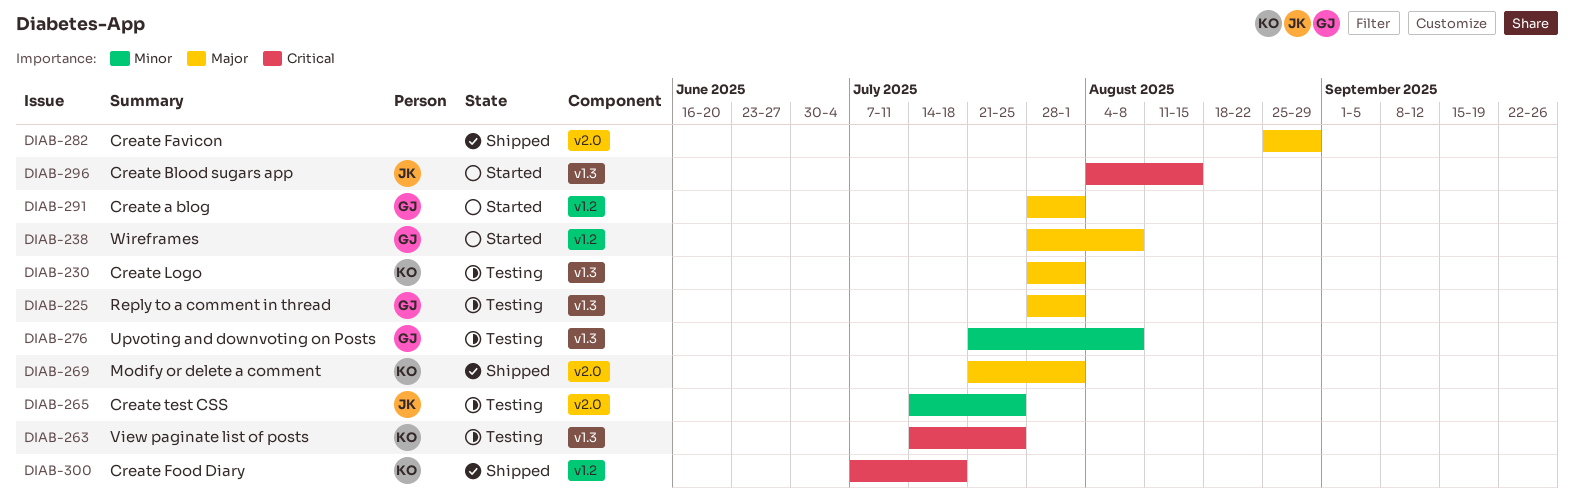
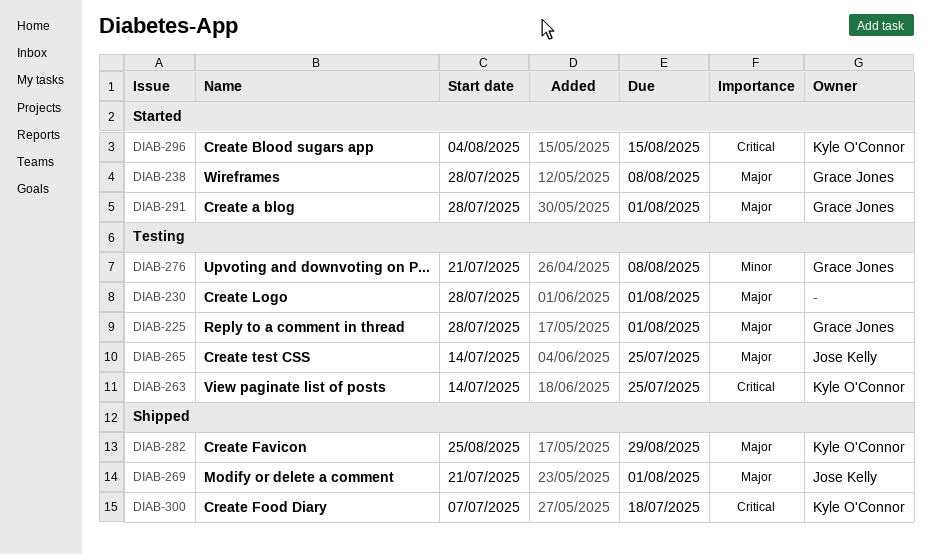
DIAB-230, owner: Kyle O'Connor -> none
DIAB-265, priority: Minor -> Major
DIAB-269, owner: Kyle O'Connor -> Jose Kelly
DIAB-282, owner: none -> Kyle O'Connor
DIAB-296, owner: Jose Kelly -> Kyle O'Connor

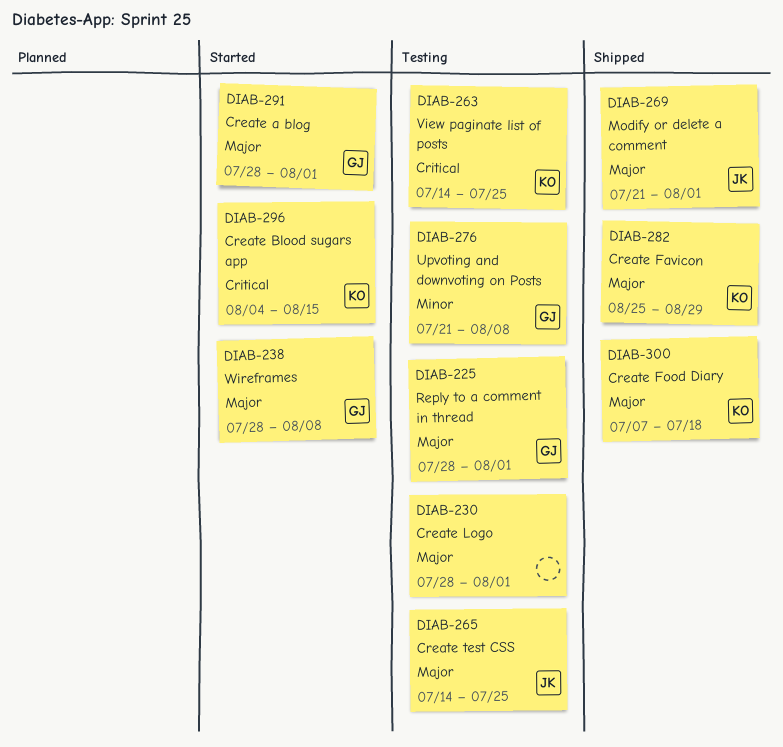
DIAB-300, priority: Critical -> Major

